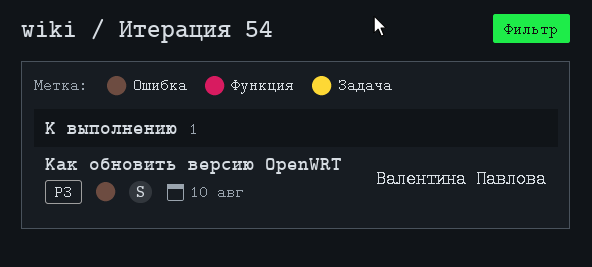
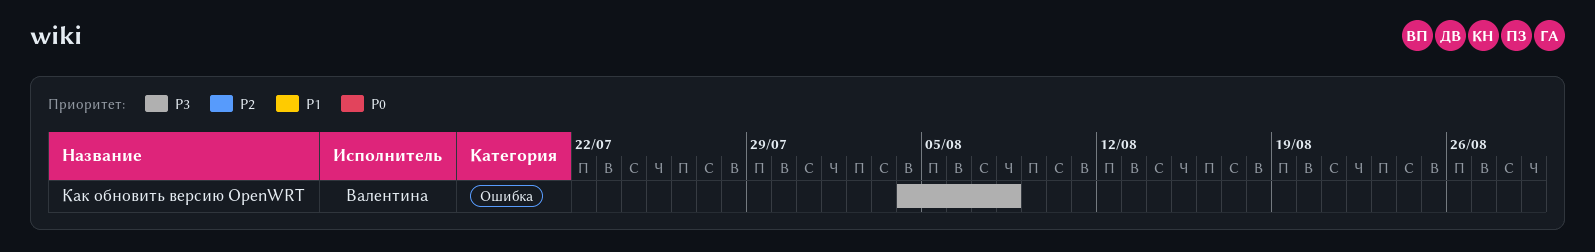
Как обновить версию OpenWRT, due: Aug 10 -> Aug 8

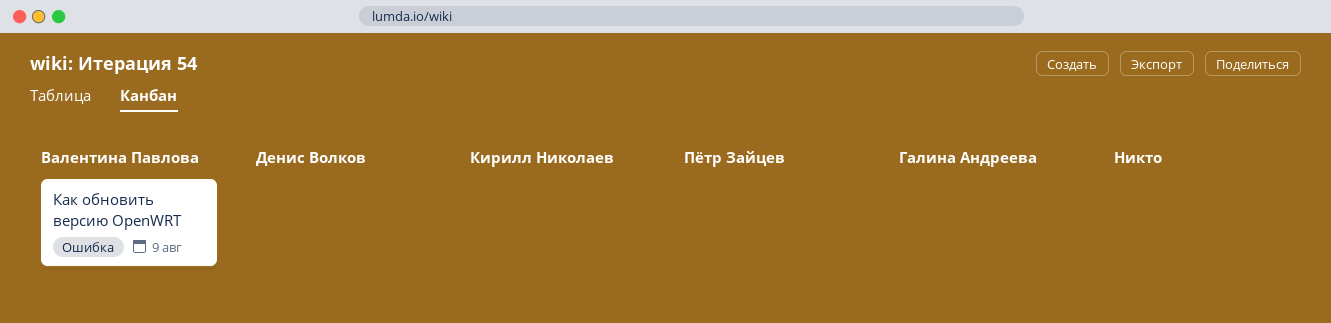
Как обновить версию OpenWRT, due: Aug 8 -> Aug 9

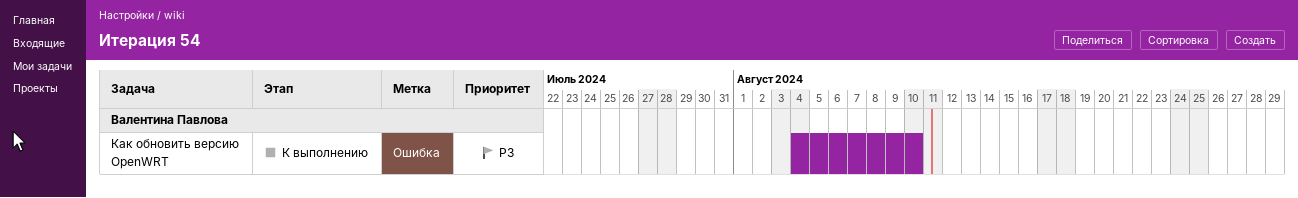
Как обновить версию OpenWRT, due: Aug 9 -> Aug 10

